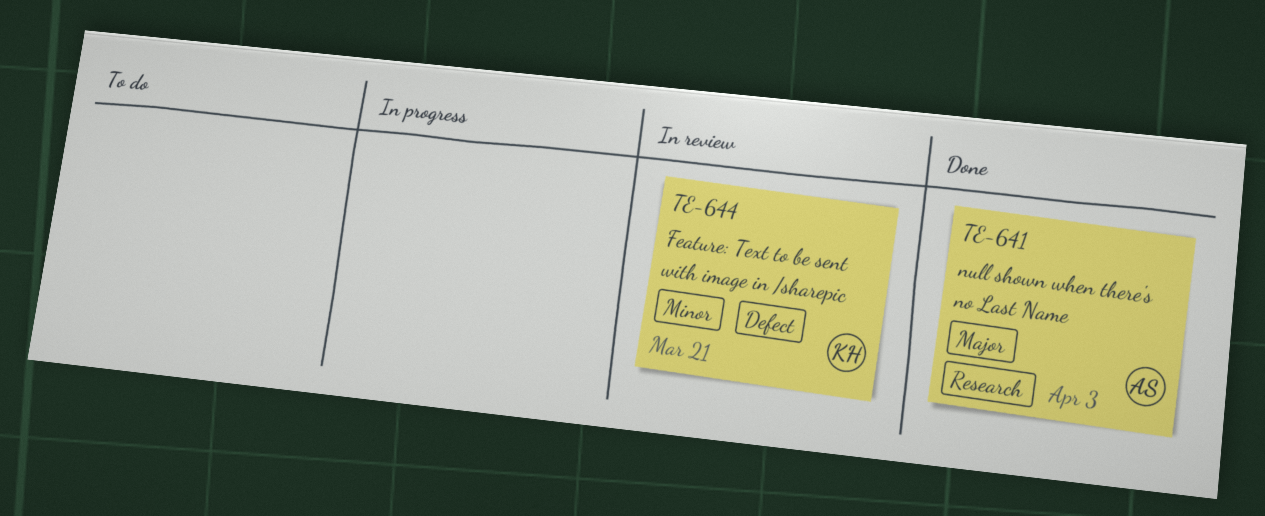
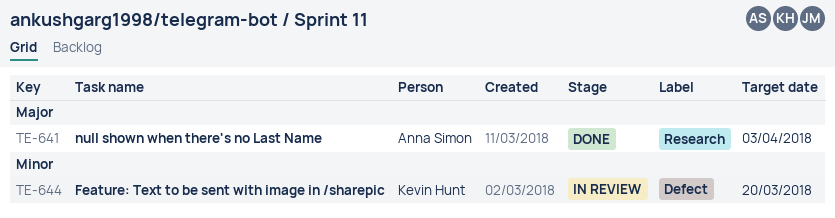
TE-644, due: Mar 21 -> Mar 20

